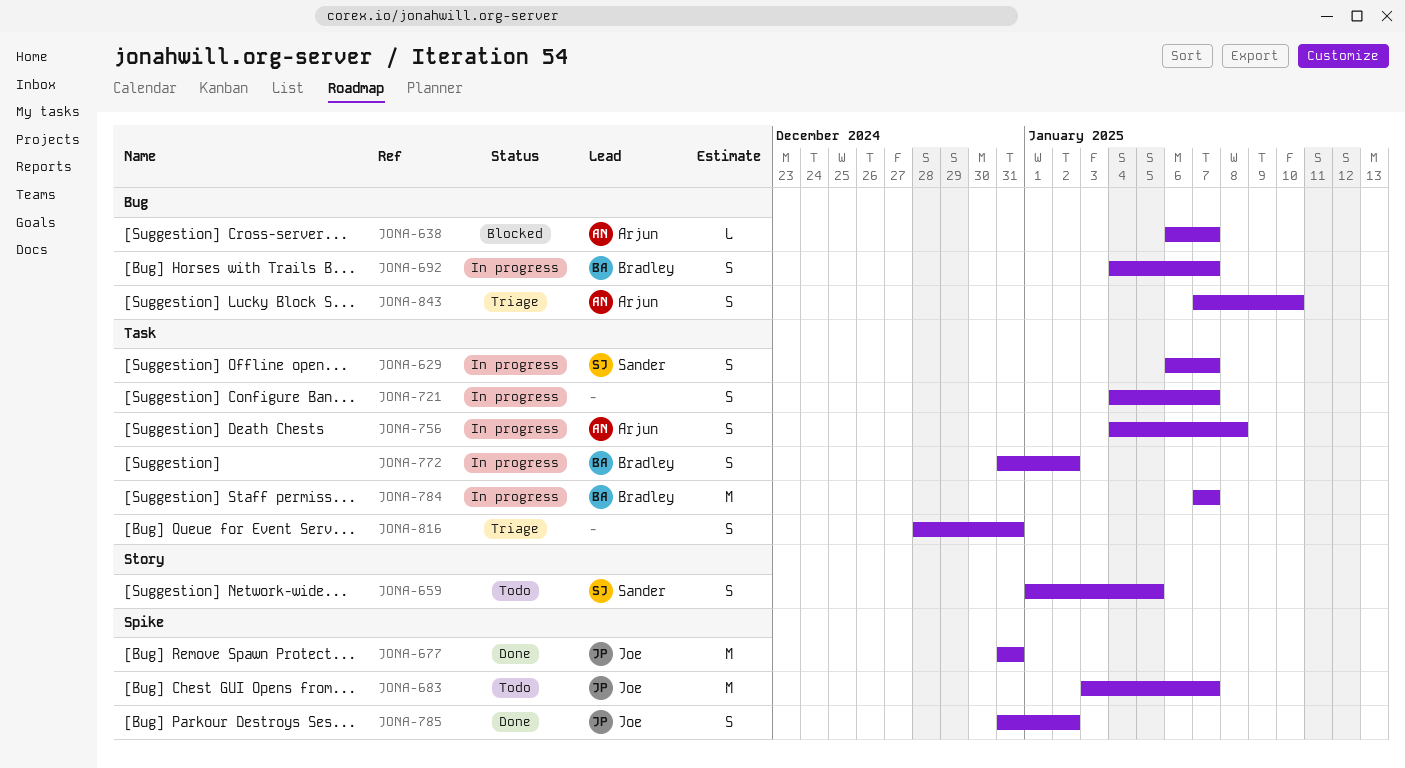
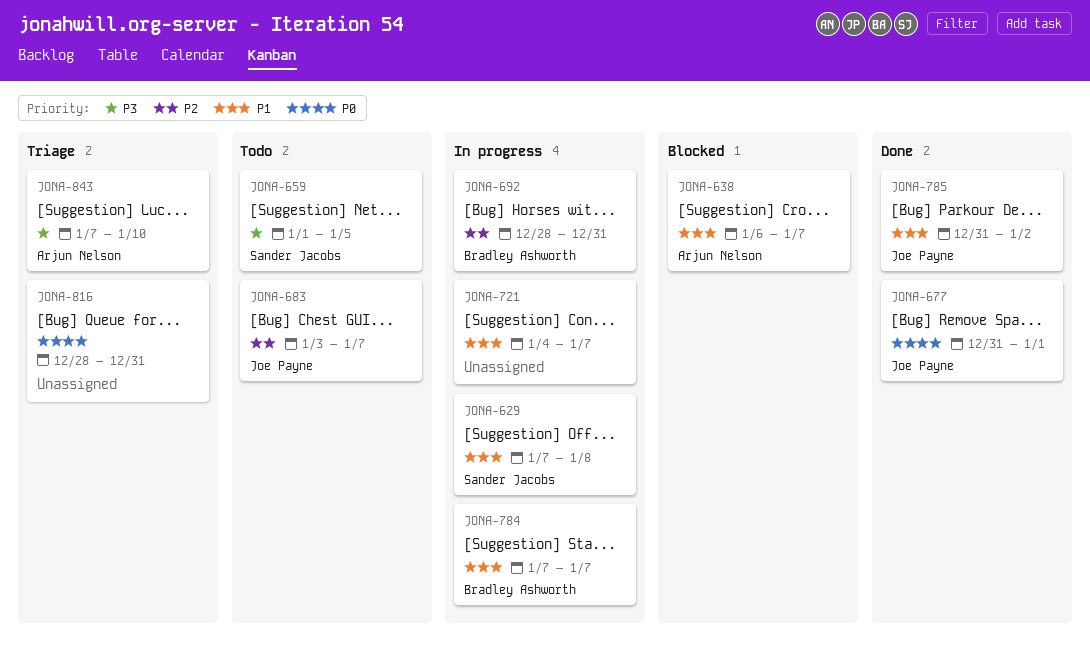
JONA-629, start: Jan 6 -> Jan 7
JONA-629, due: Jan 7 -> Jan 8
JONA-677, due: Dec 31 -> Jan 1
JONA-692, start: Jan 4 -> Dec 28
JONA-692, due: Jan 7 -> Dec 31
JONA-756: present -> none
JONA-772: present -> none

